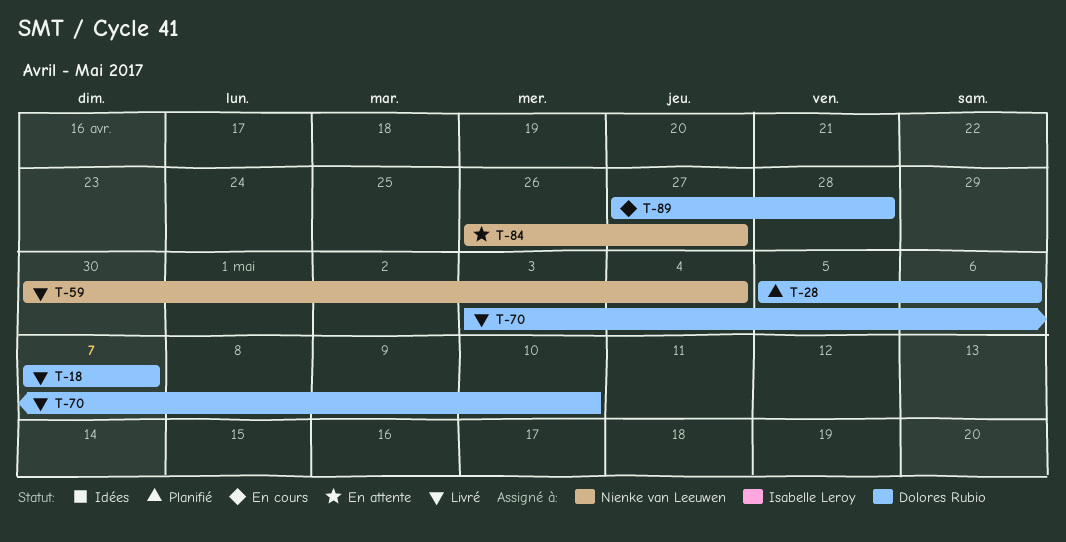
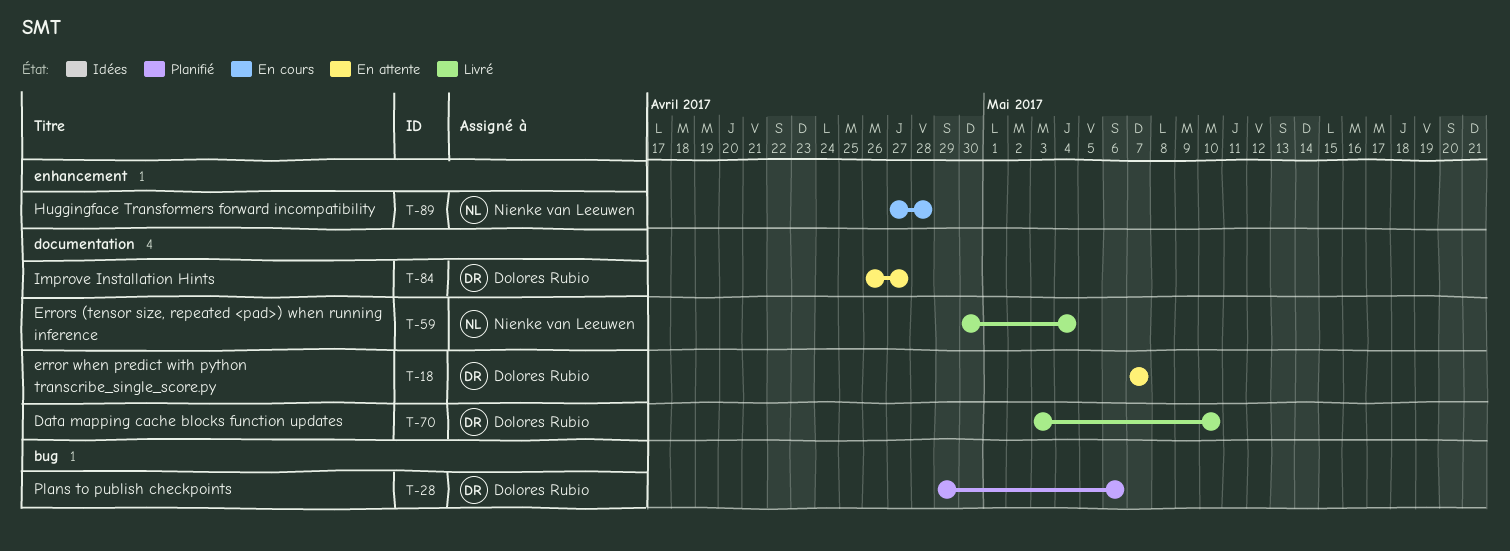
T-18, status: Livré -> En attente
T-28, start: May 5 -> Apr 29
T-84, owner: Nienke van Leeuwen -> Dolores Rubio
T-89, owner: Dolores Rubio -> Nienke van Leeuwen

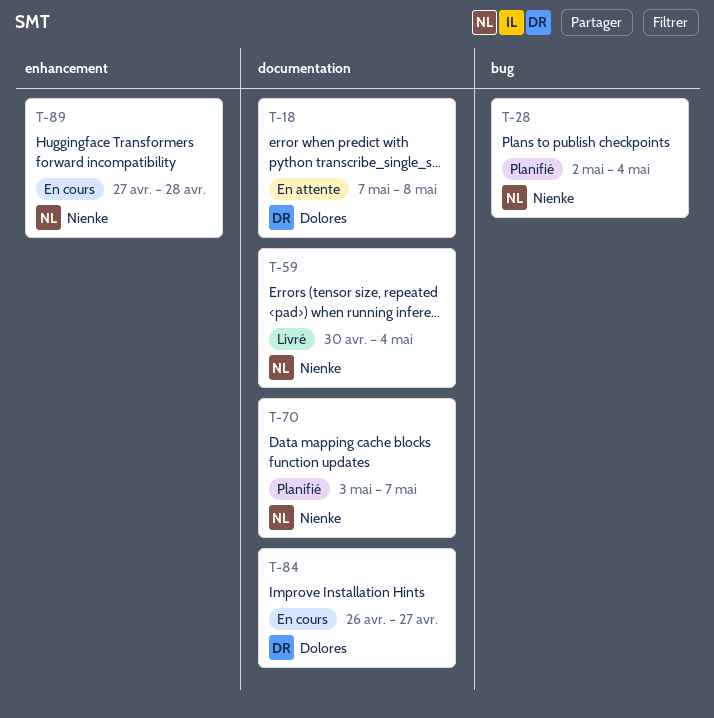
T-18, due: May 7 -> May 8
T-28, owner: Dolores Rubio -> Nienke van Leeuwen
T-28, start: Apr 29 -> May 2
T-28, due: May 6 -> May 4
T-70, status: Livré -> Planifié
T-70, owner: Dolores Rubio -> Nienke van Leeuwen
T-70, due: May 10 -> May 7
T-84, status: En attente -> En cours

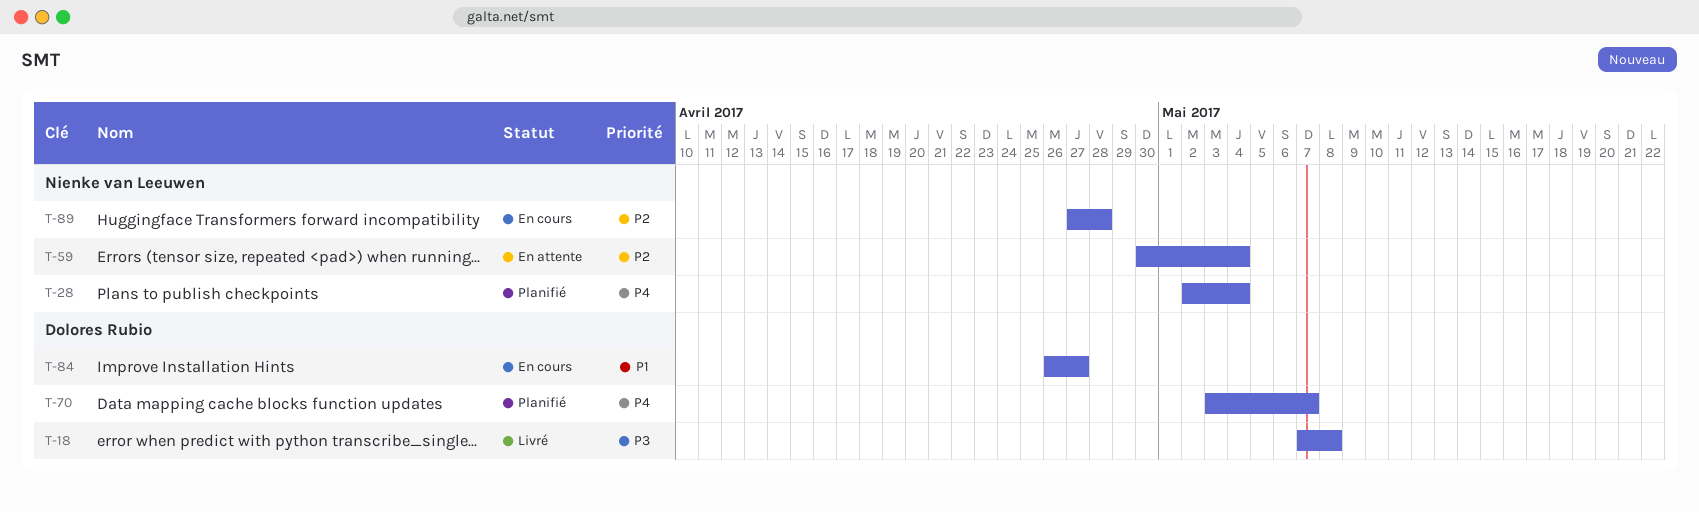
T-18, status: En attente -> Livré
T-59, status: Livré -> En attente
T-70, owner: Nienke van Leeuwen -> Dolores Rubio

